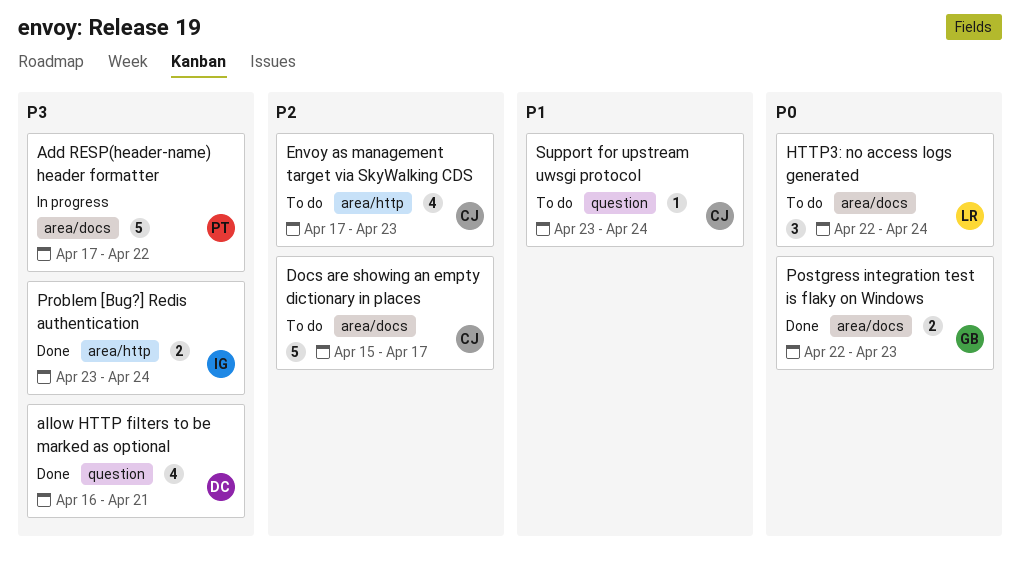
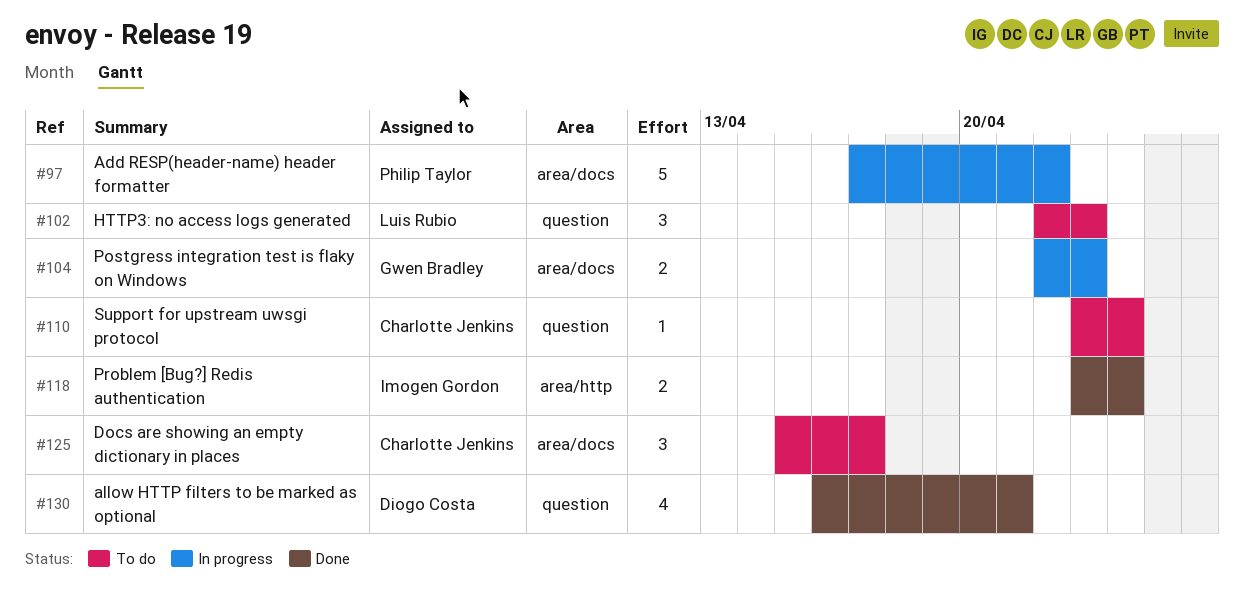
Docs are showing an empty dictionary in places, estimate: 5 -> 3
Envoy as management target via SkyWalking CDS: present -> none
HTTP3: no access logs generated, label: area/docs -> question
HTTP3: no access logs generated, due: Apr 24 -> Apr 23
Postgress integration test is flaky on Windows, status: Done -> In progress

